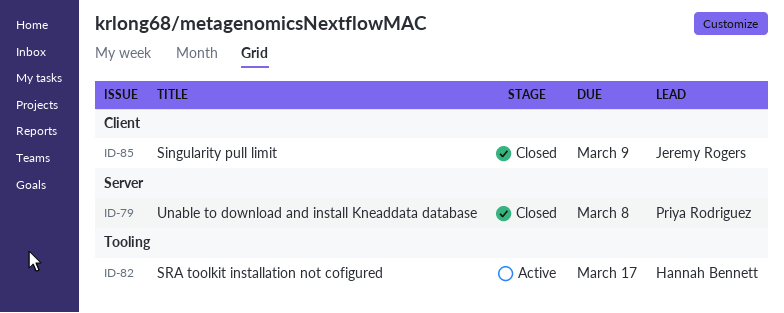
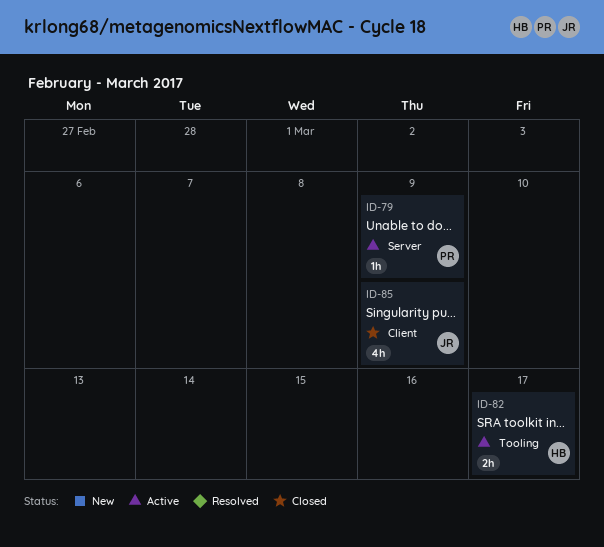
ID-79, status: Closed -> Active
ID-79, due: Mar 8 -> Mar 9

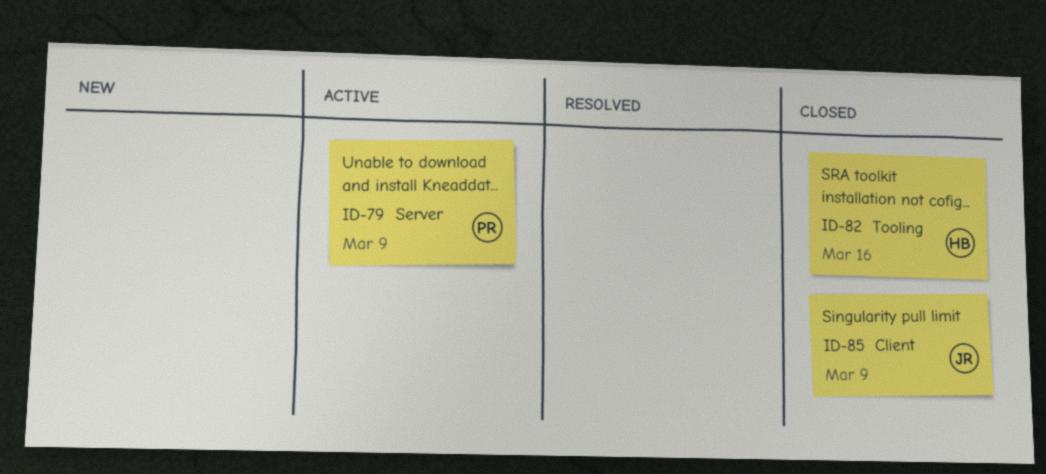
ID-82, status: Active -> Closed
ID-82, due: Mar 17 -> Mar 16

